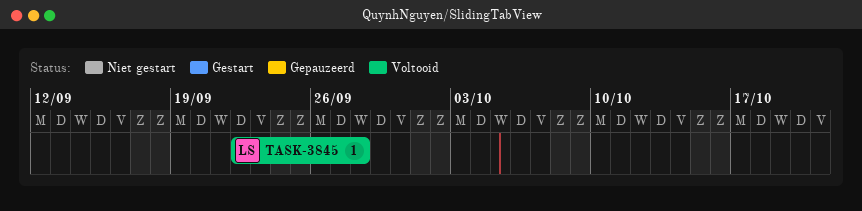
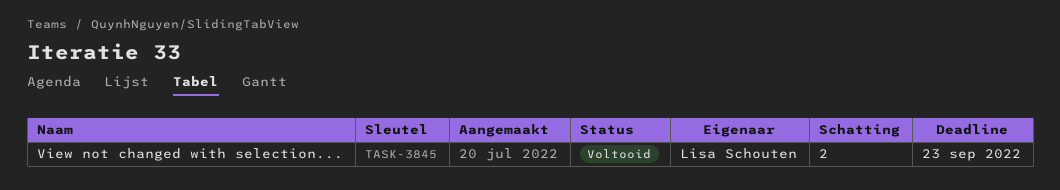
TASK-3845, estimate: 1 -> 2
TASK-3845, due: Sep 28 -> Sep 23

